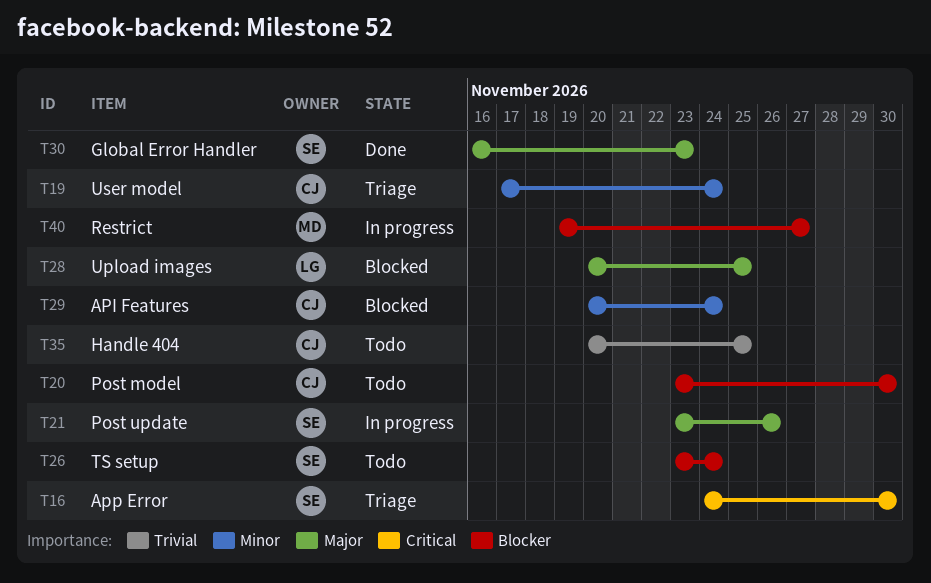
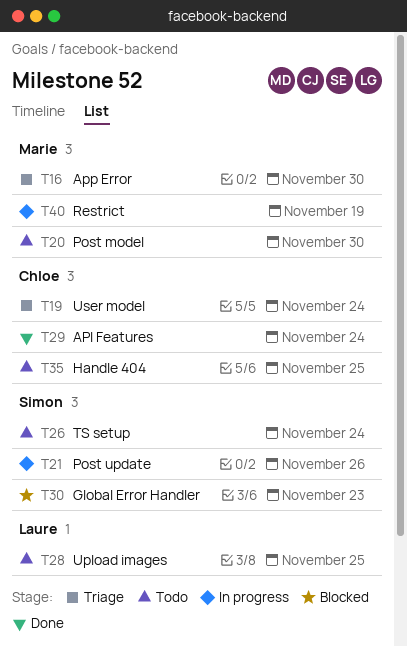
T16, owner: Simon -> Marie
T20, owner: Chloe -> Marie
T28, status: Blocked -> Todo
T29, status: Blocked -> Done
T30, status: Done -> Blocked
T40, due: Nov 27 -> Nov 19

